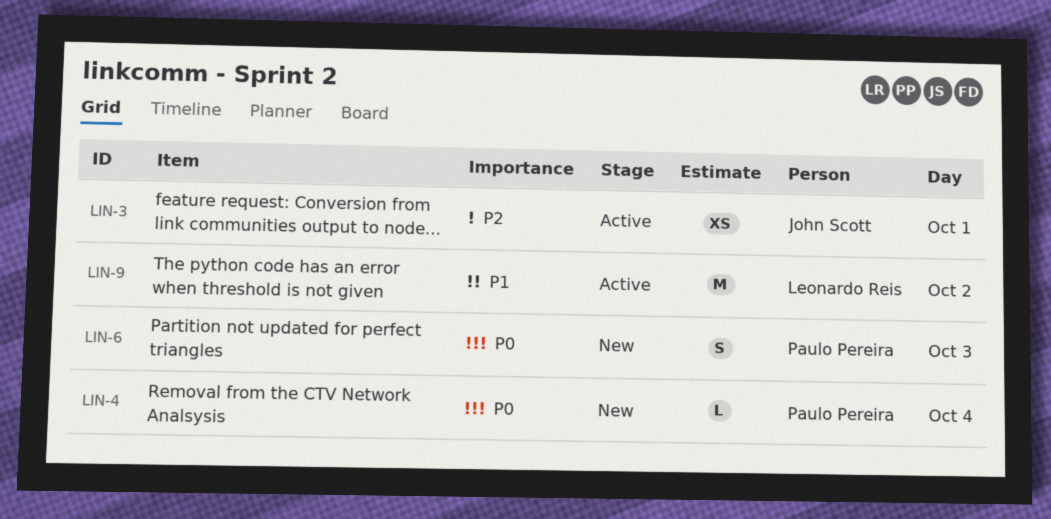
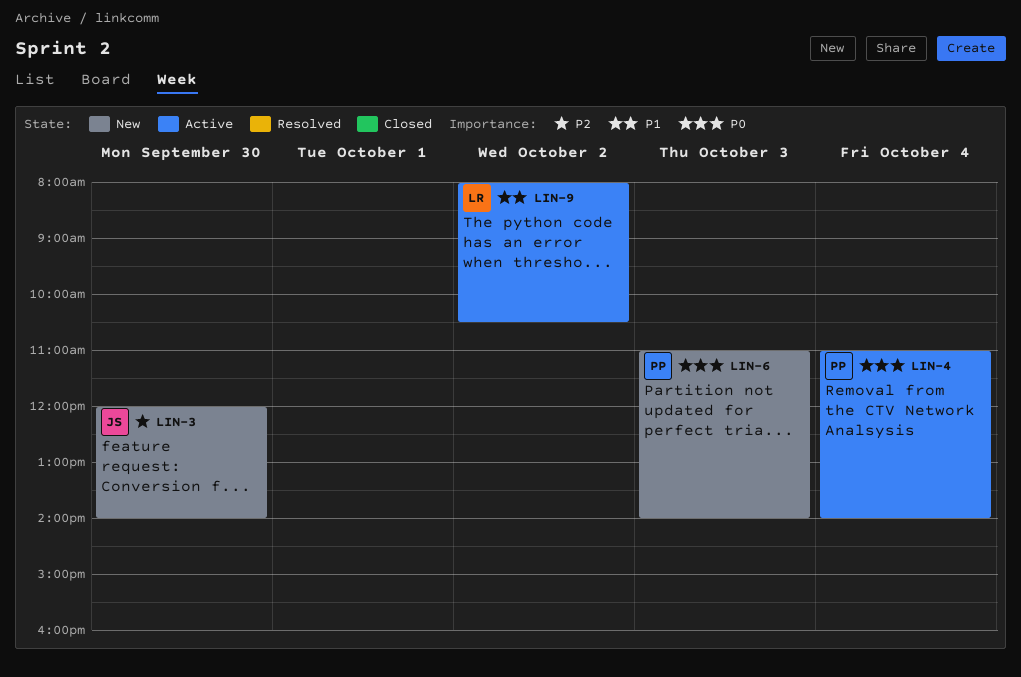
LIN-3, status: Active -> New
LIN-3, day: Oct 1 -> Sep 30
LIN-4, status: New -> Active

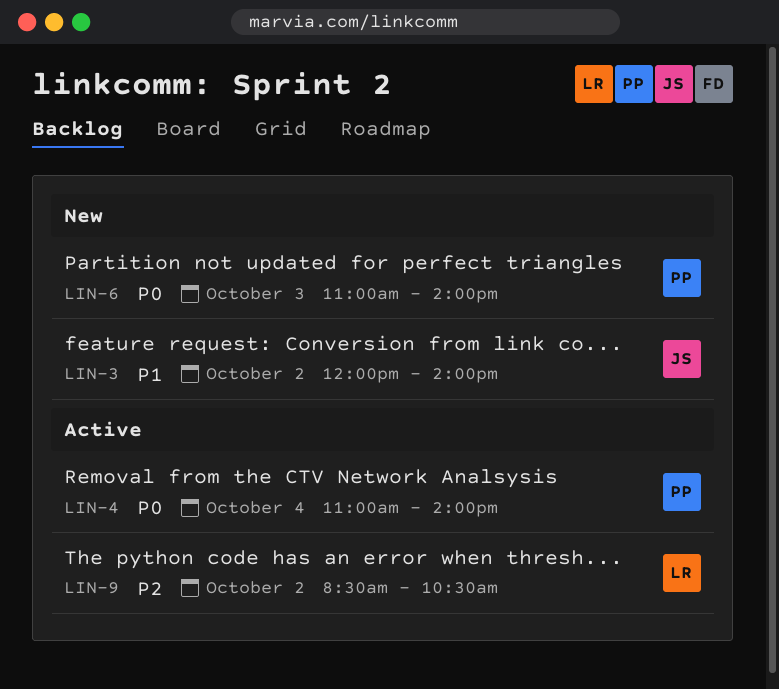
LIN-3, priority: P2 -> P1
LIN-3, day: Sep 30 -> Oct 2
LIN-9, priority: P1 -> P2
LIN-9, begins: 08:00 -> 08:30

